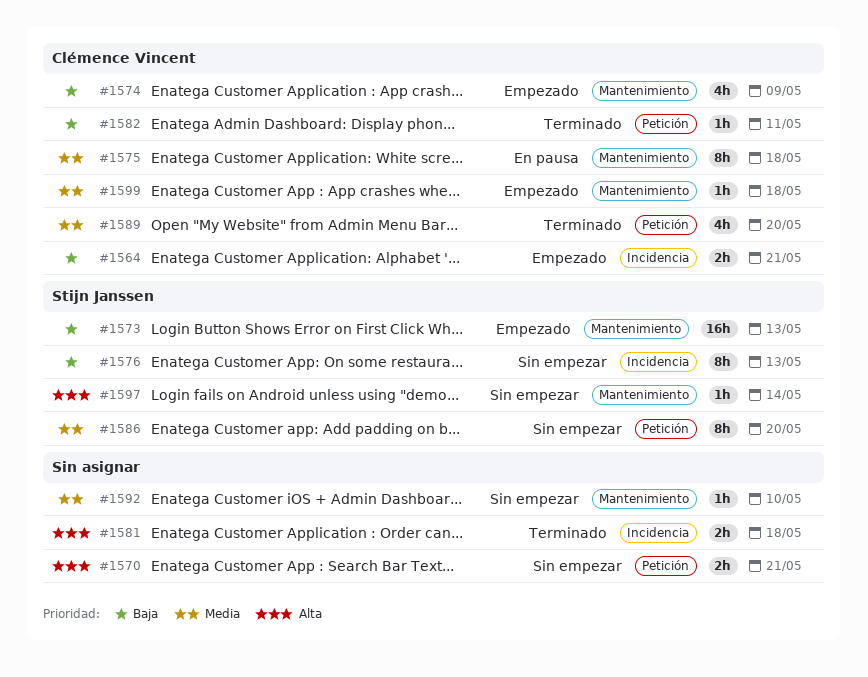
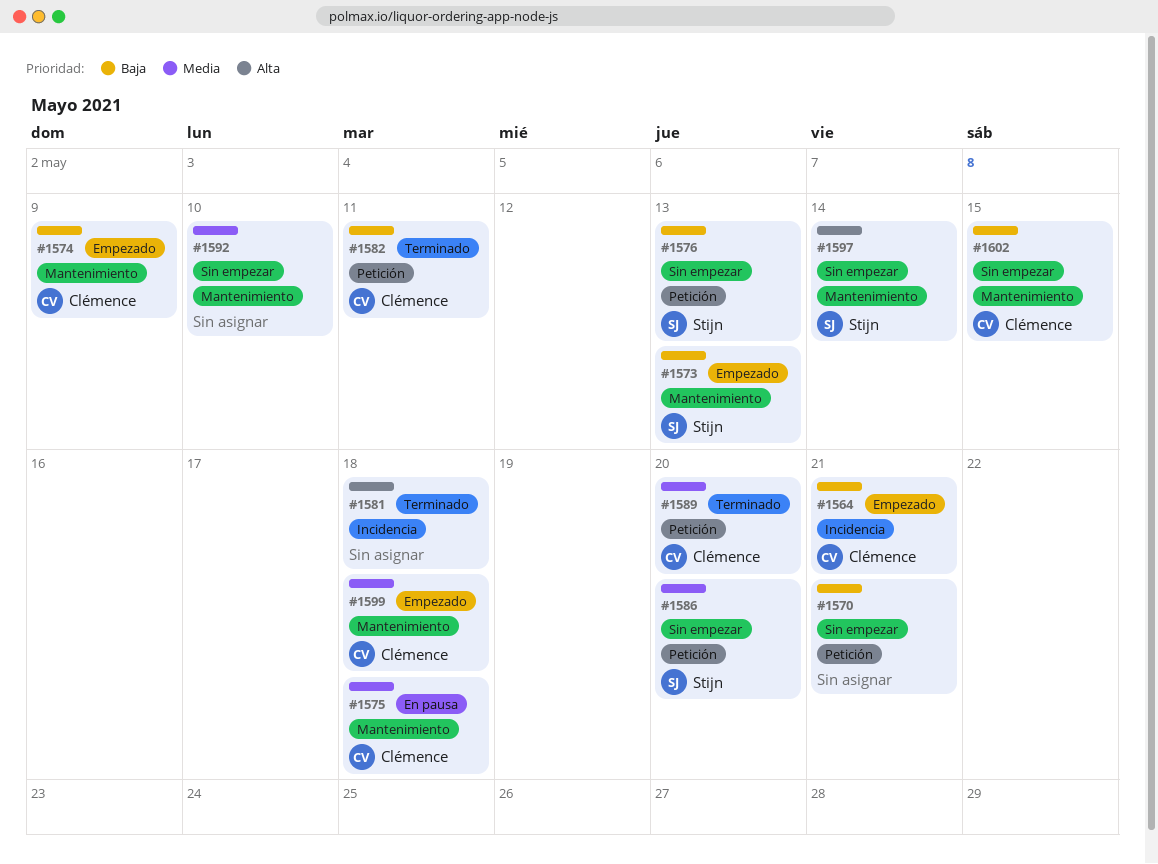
#1570, priority: Alta -> Baja
#1576, label: Incidencia -> Petición
#1602: none -> present

